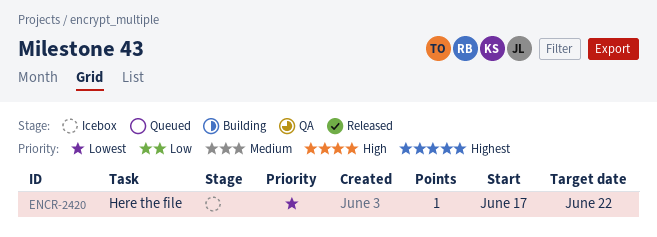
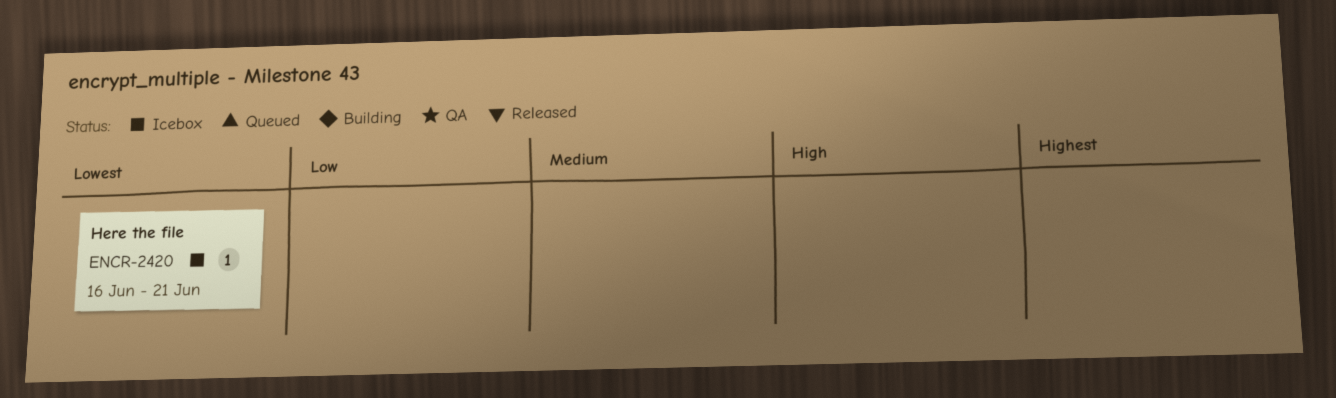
ENCR-2420, start: Jun 17 -> Jun 16
ENCR-2420, due: Jun 22 -> Jun 21

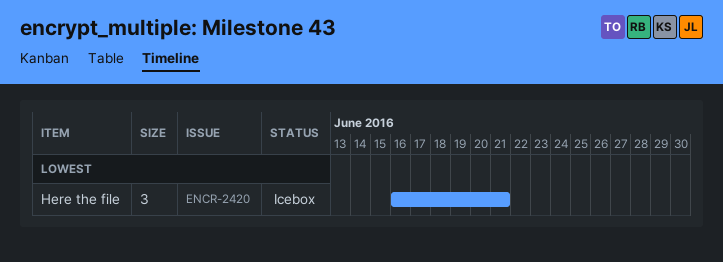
ENCR-2420, estimate: 1 -> 3

